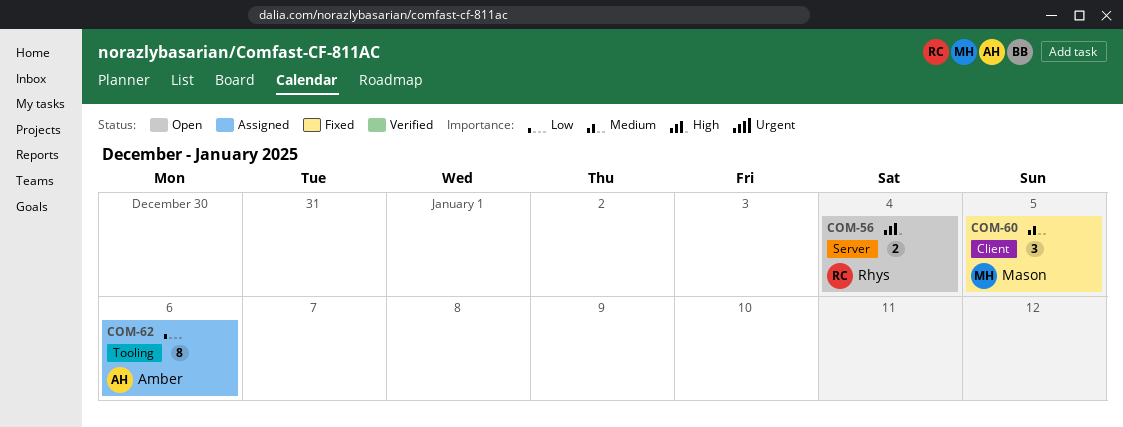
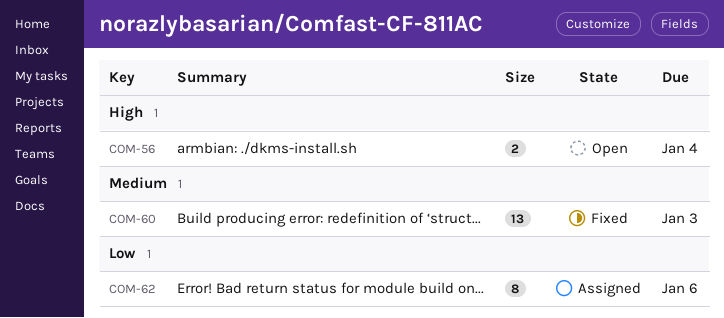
COM-60, estimate: 3 -> 13
COM-60, due: Jan 5 -> Jan 3

